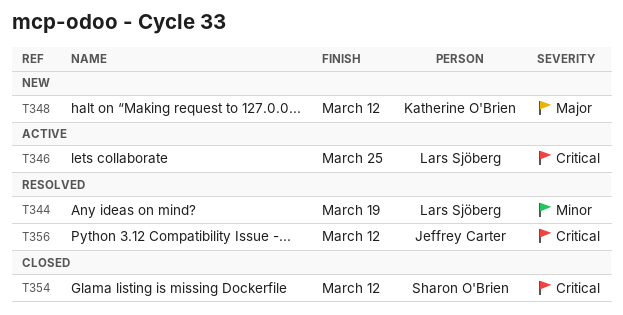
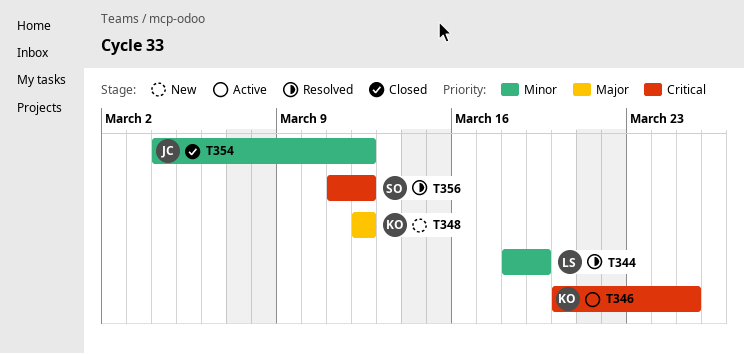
T346, owner: Lars Sjöberg -> Katherine O'Brien
T354, owner: Sharon O'Brien -> Jeffrey Carter
T354, priority: Critical -> Minor
T356, owner: Jeffrey Carter -> Sharon O'Brien

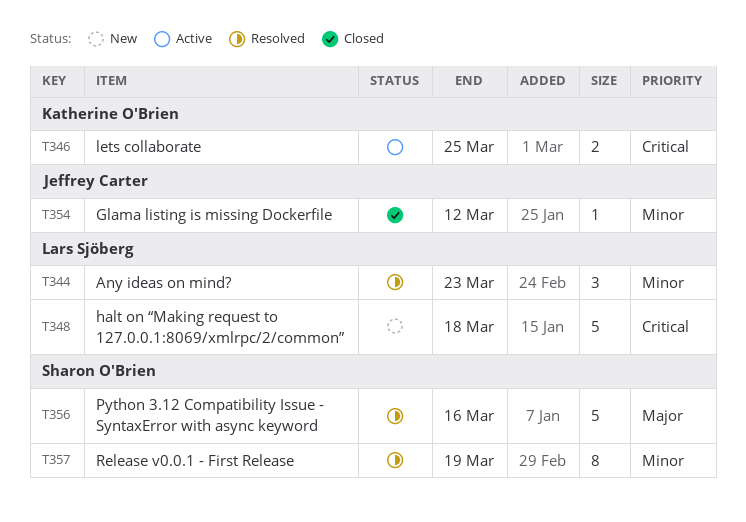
T344, due: Mar 19 -> Mar 23
T348, owner: Katherine O'Brien -> Lars Sjöberg
T348, priority: Major -> Critical
T348, due: Mar 12 -> Mar 18
T356, priority: Critical -> Major
T356, due: Mar 12 -> Mar 16
T357: none -> present

